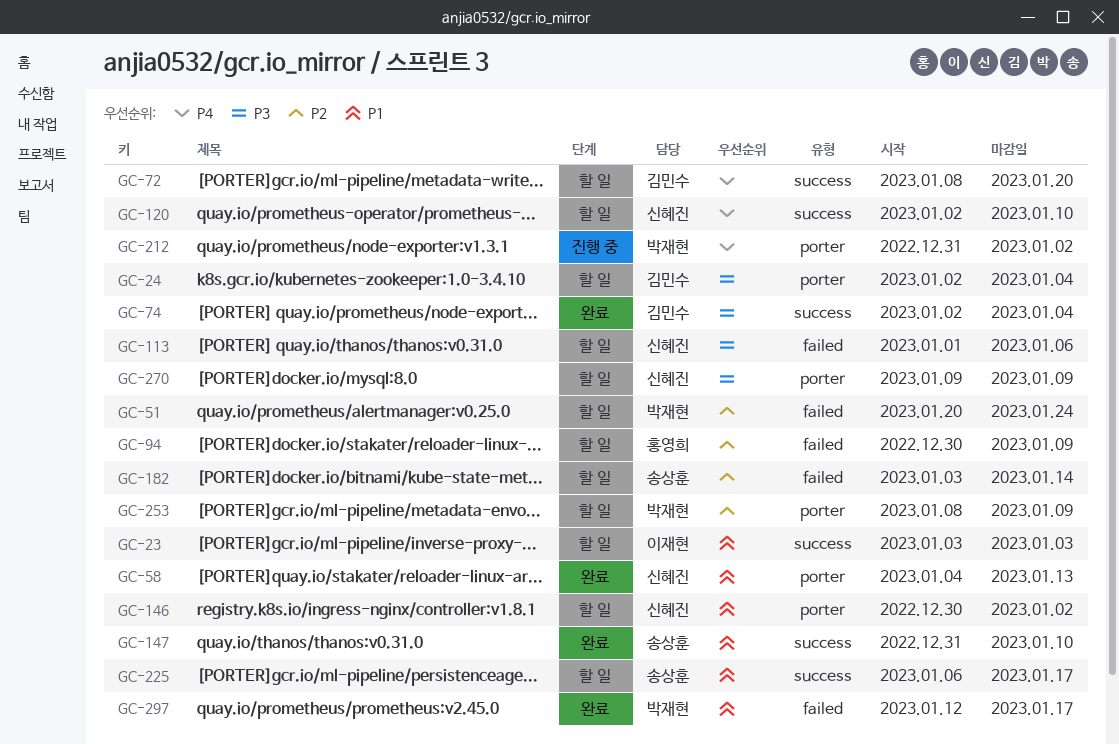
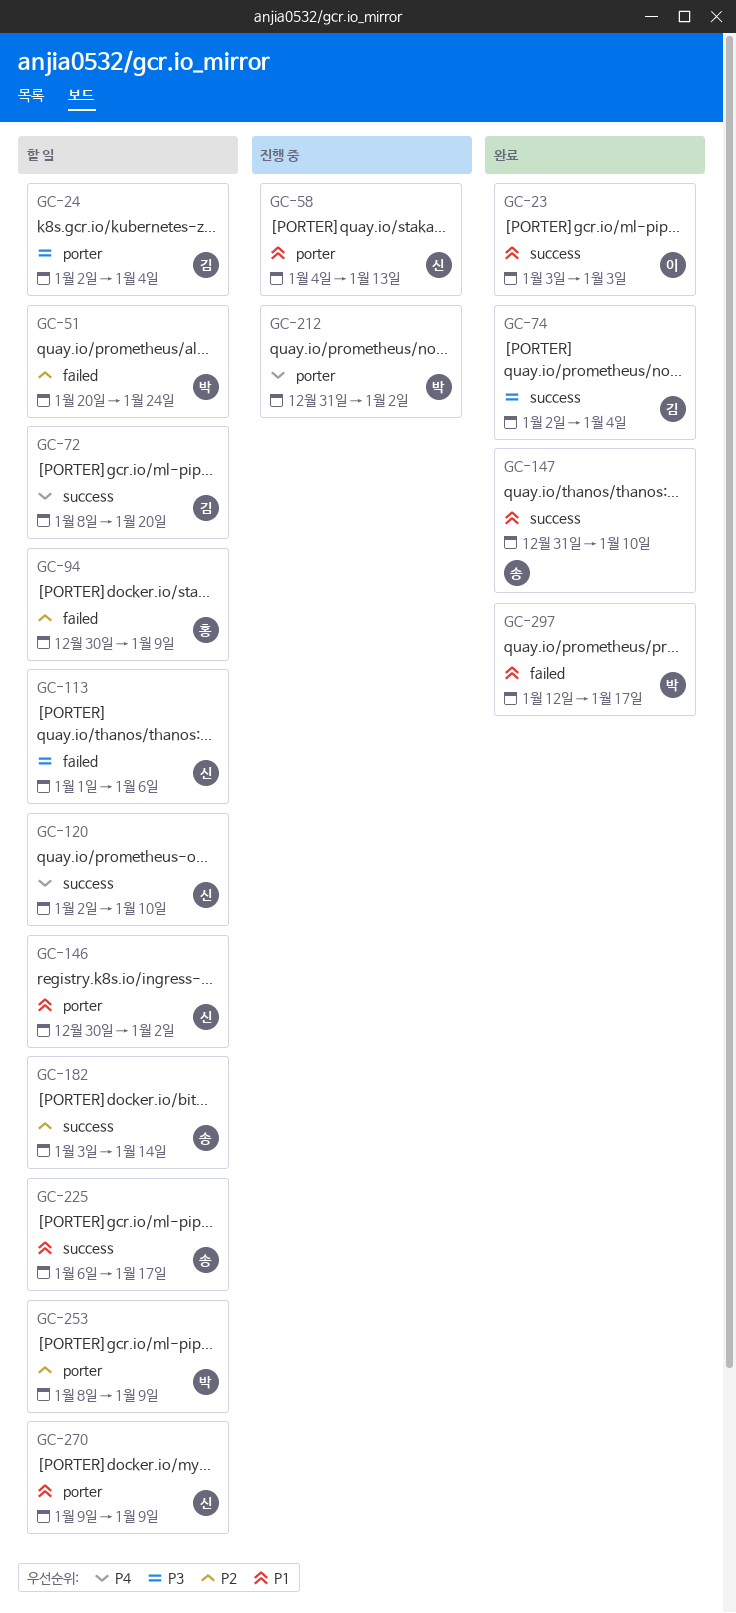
GC-23, status: 할 일 -> 완료
GC-58, status: 완료 -> 진행 중
GC-182, label: failed -> success
GC-270, priority: P3 -> P1

